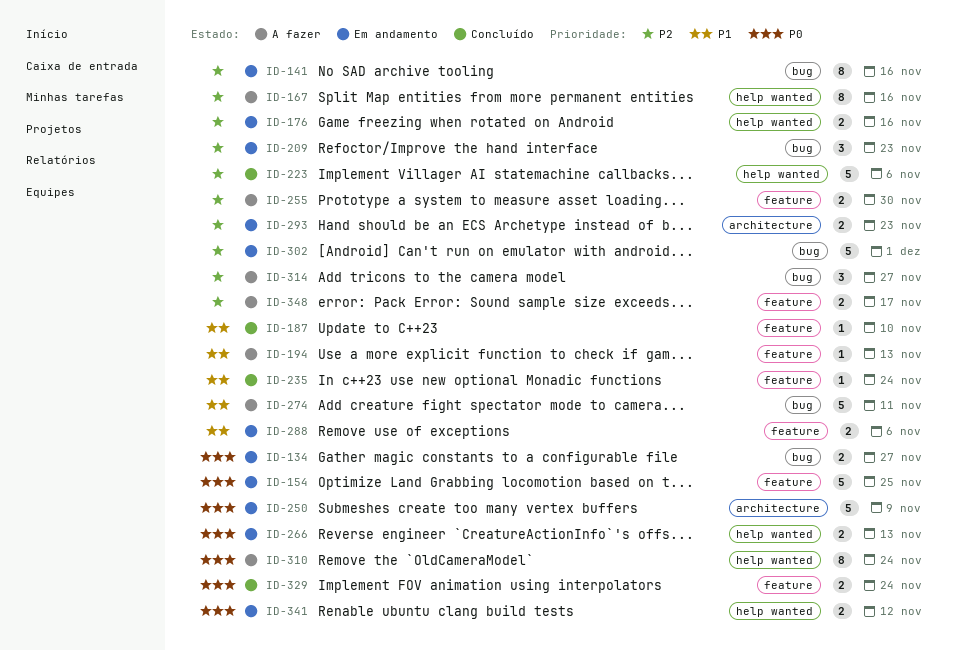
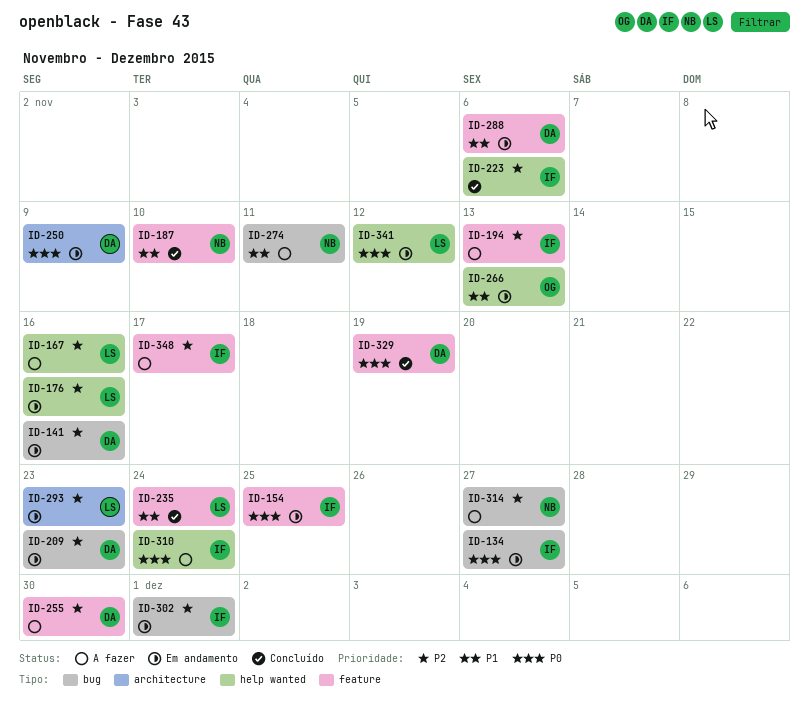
ID-194, priority: P1 -> P2
ID-266, priority: P0 -> P1
ID-329, due: Nov 24 -> Nov 19

